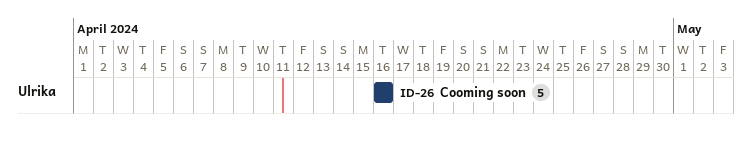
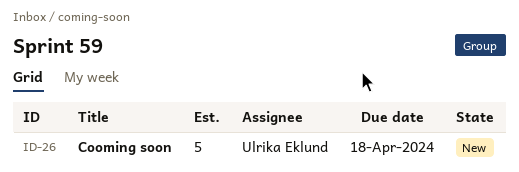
ID-26, due: Apr 16 -> Apr 18

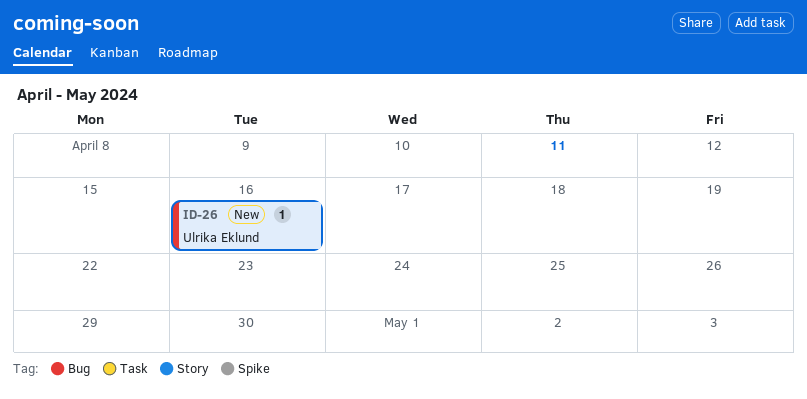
ID-26, estimate: 5 -> 1
ID-26, due: Apr 18 -> Apr 16

